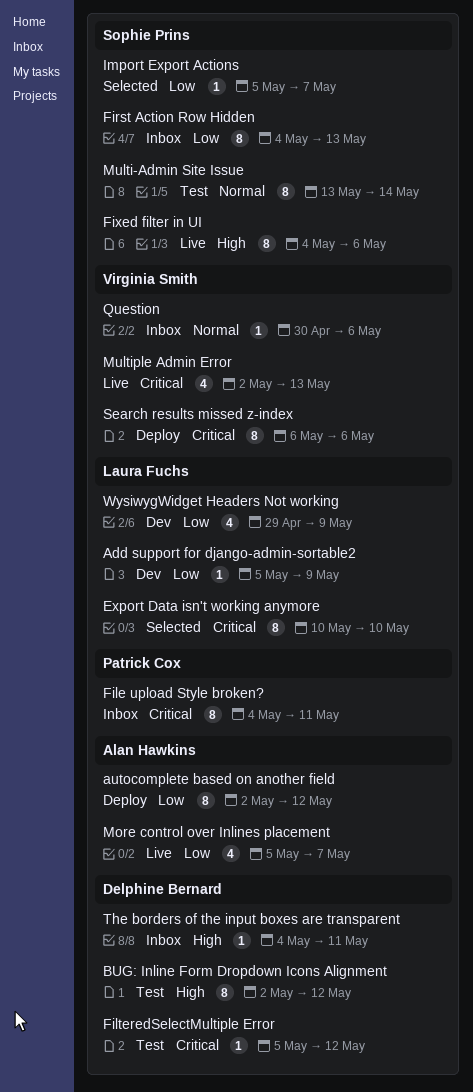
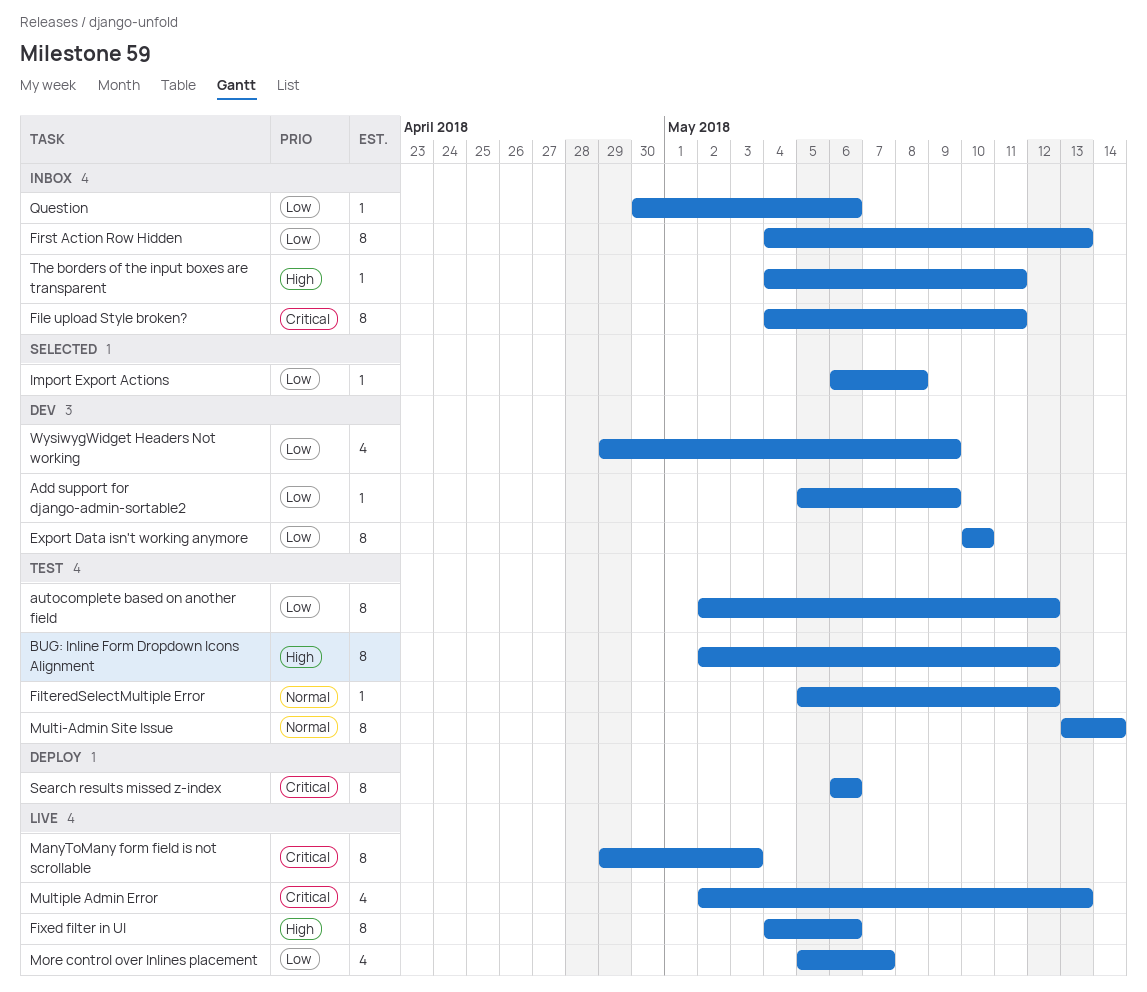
autocomplete based on another field, status: Deploy -> Test
Export Data isn't working anymore, status: Selected -> Dev
Export Data isn't working anymore, priority: Critical -> Low
FilteredSelectMultiple Error, priority: Critical -> Normal
Import Export Actions, start: May 5 -> May 6
Import Export Actions, due: May 7 -> May 8
ManyToMany form field is not scrollable: none -> present
Question, priority: Normal -> Low

